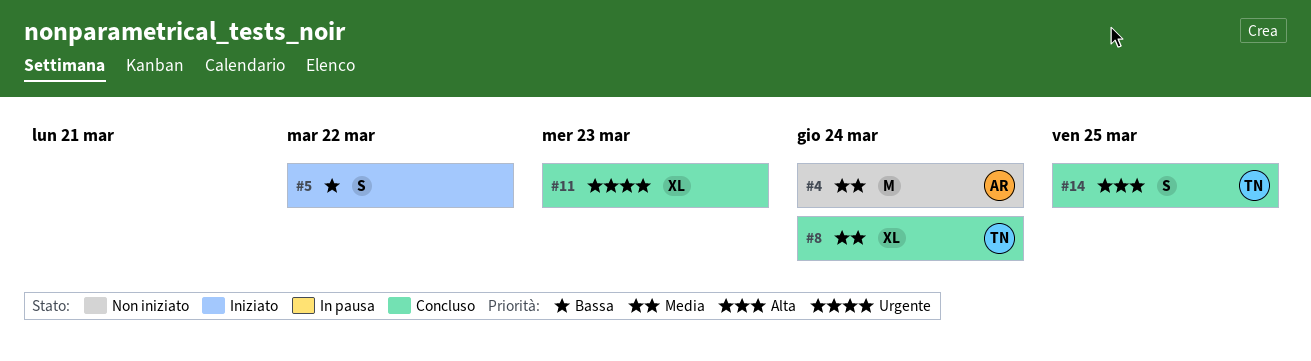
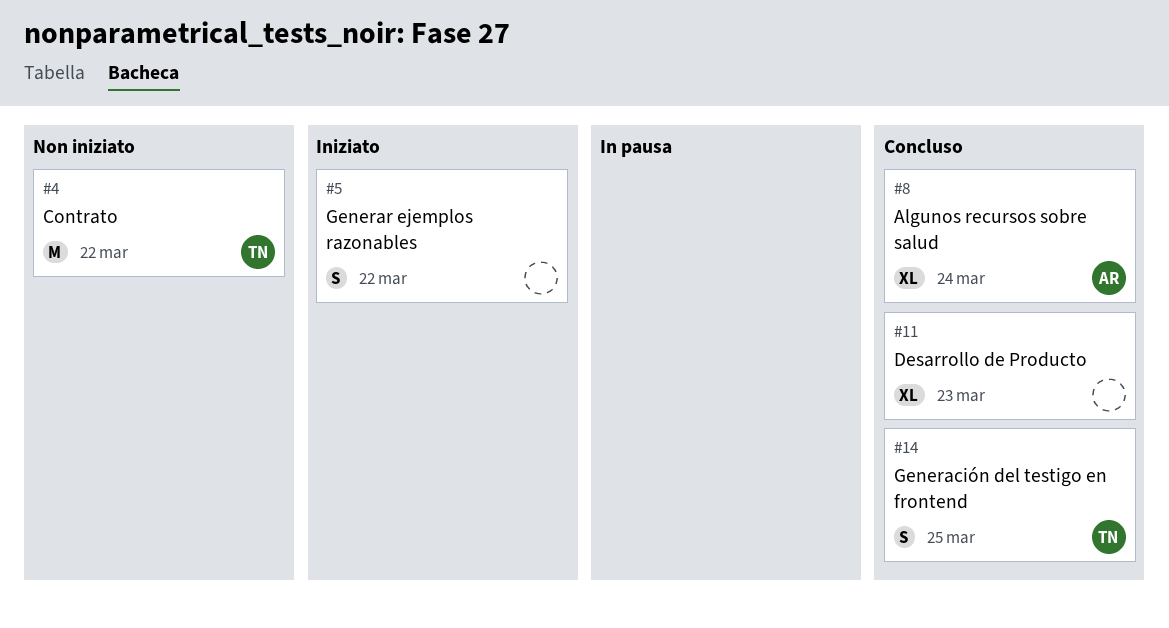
#4, owner: AR -> TN
#4, due: Mar 24 -> Mar 22
#8, owner: TN -> AR

